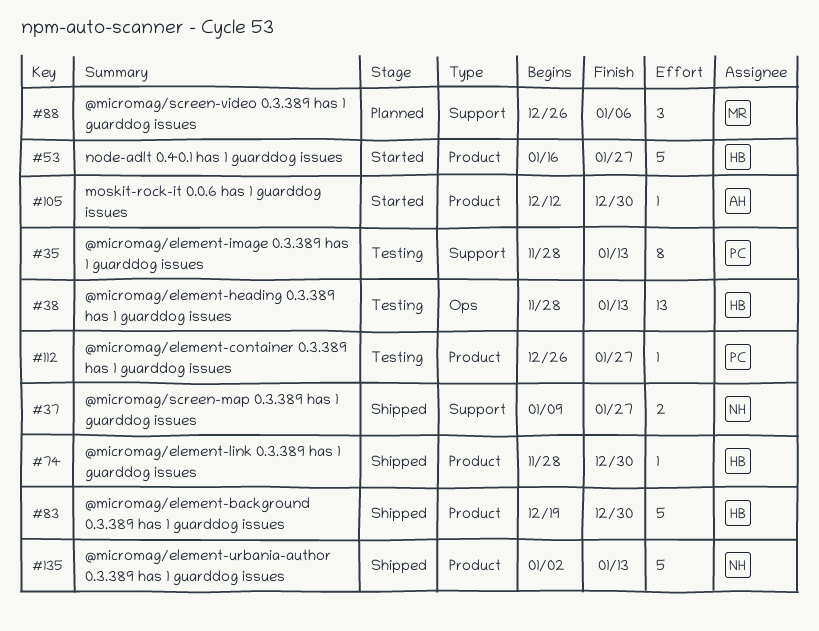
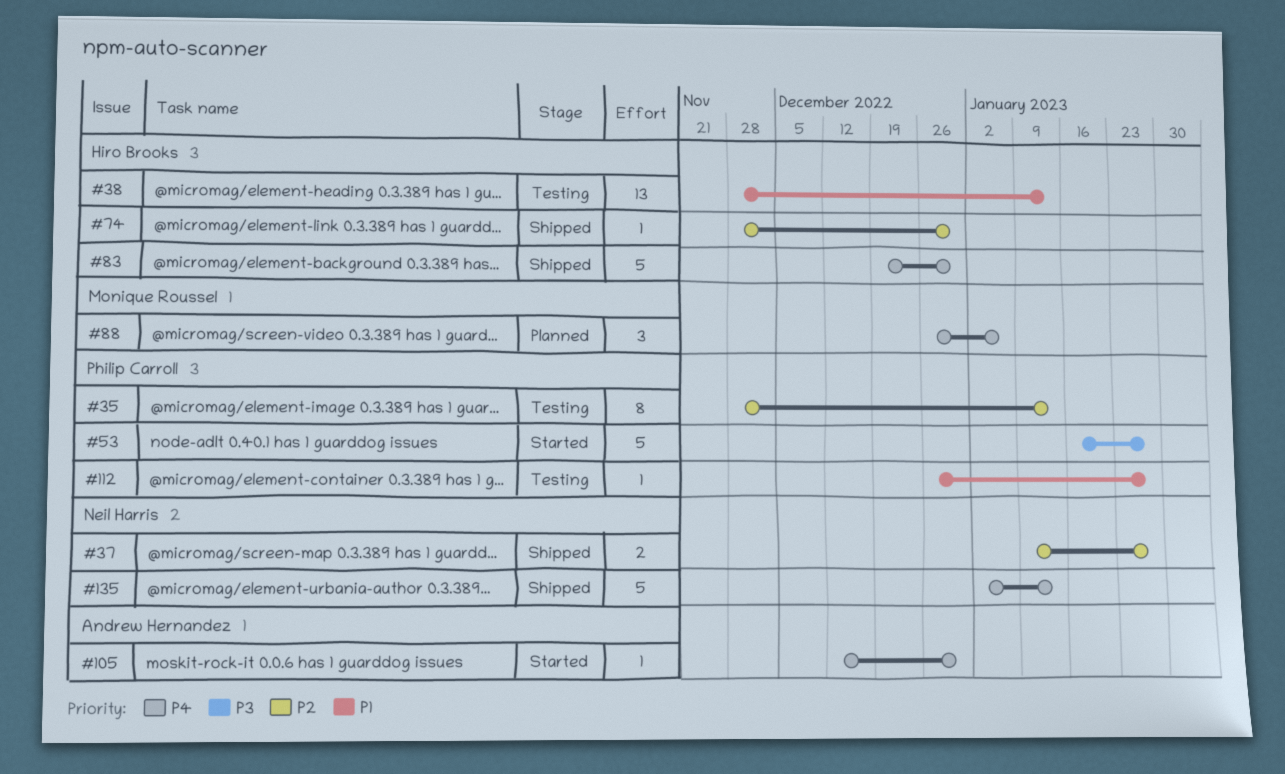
#53, owner: Hiro Brooks -> Philip Carroll

